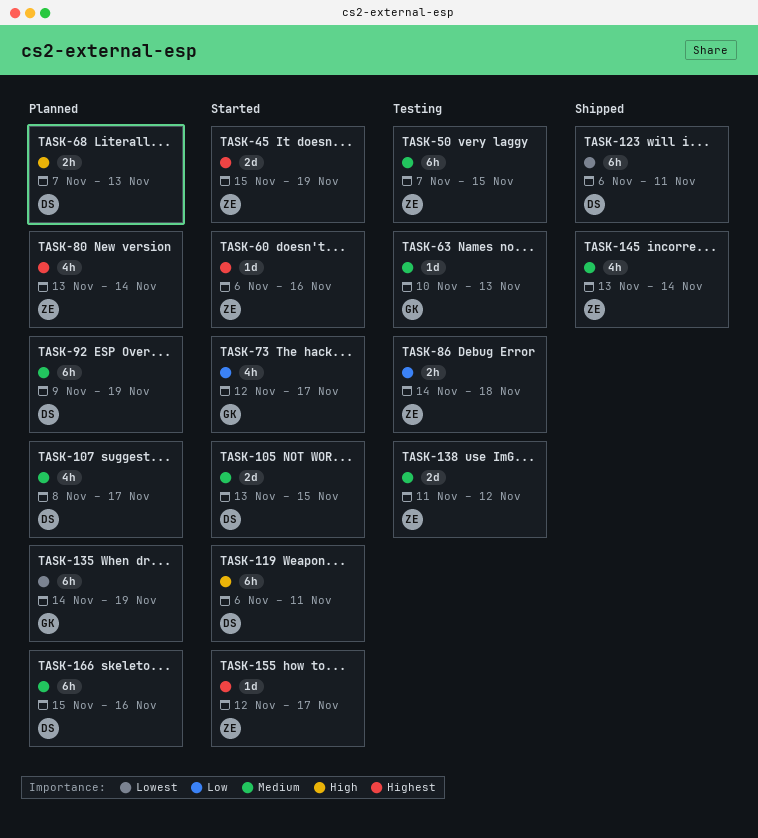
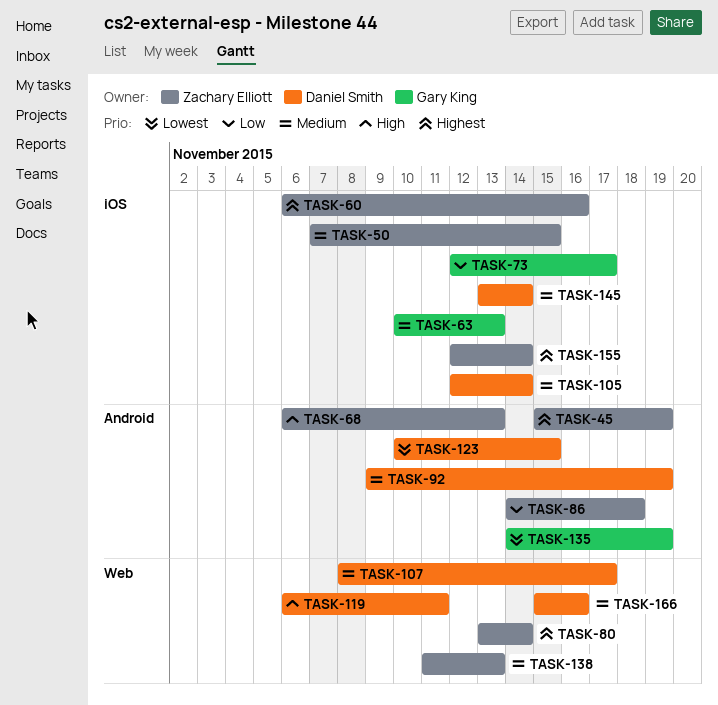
TASK-68, owner: Daniel Smith -> Zachary Elliott
TASK-68, start: Nov 7 -> Nov 6
TASK-105, start: Nov 13 -> Nov 12
TASK-105, due: Nov 15 -> Nov 14
TASK-123, start: Nov 6 -> Nov 10
TASK-123, due: Nov 11 -> Nov 15
TASK-138, due: Nov 12 -> Nov 13
TASK-145, owner: Zachary Elliott -> Daniel Smith
TASK-155, due: Nov 17 -> Nov 14

